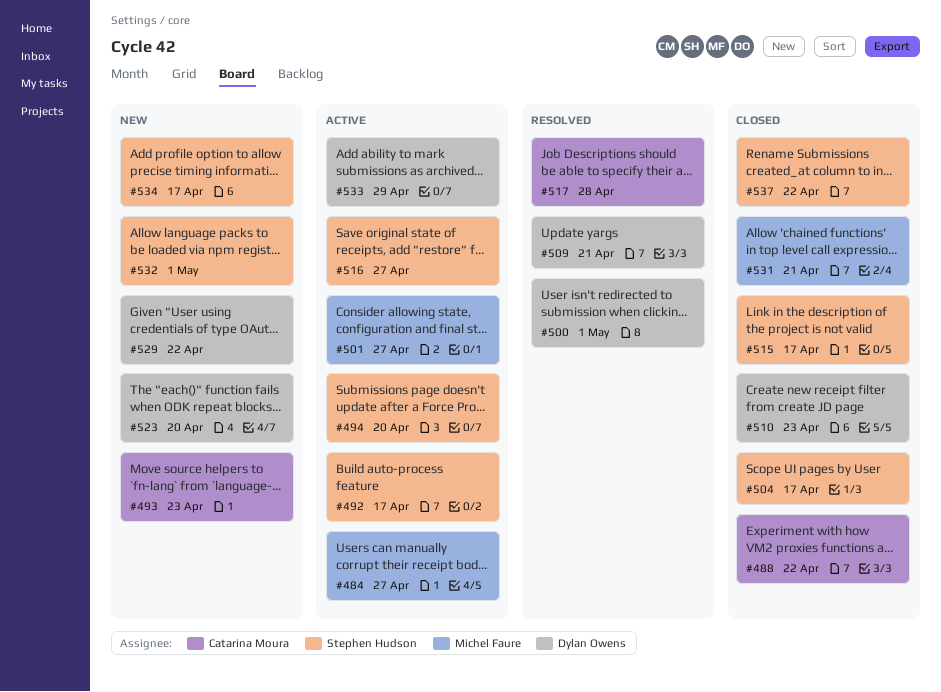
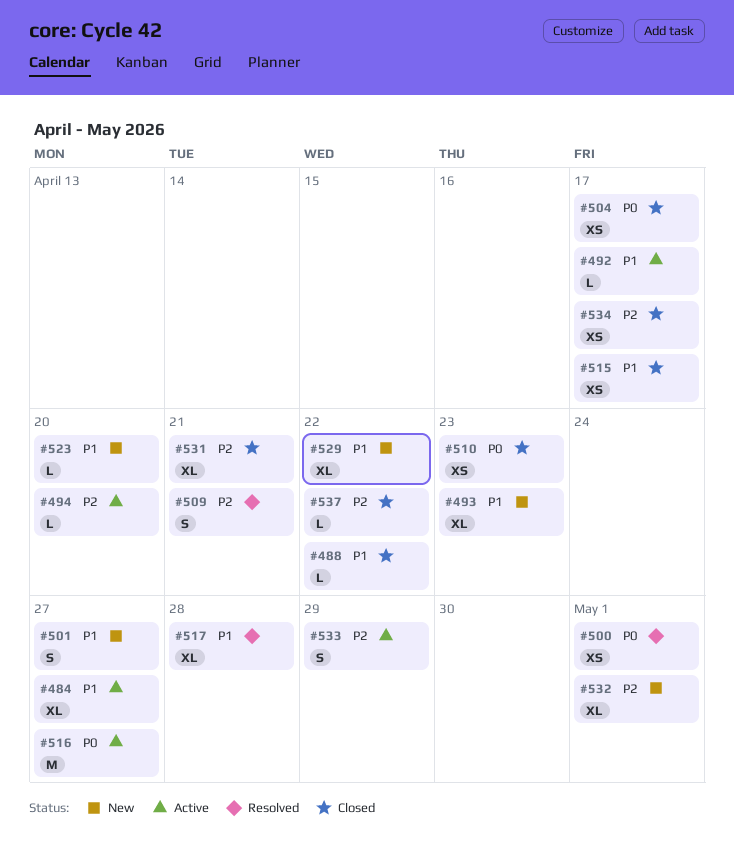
#501, status: Active -> New
#534, status: New -> Closed

